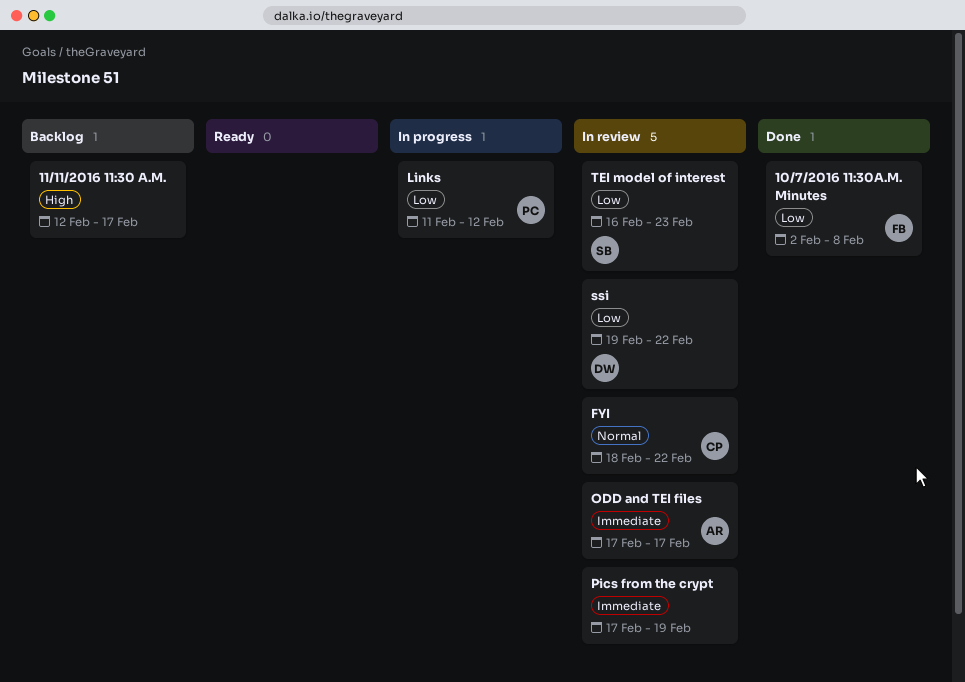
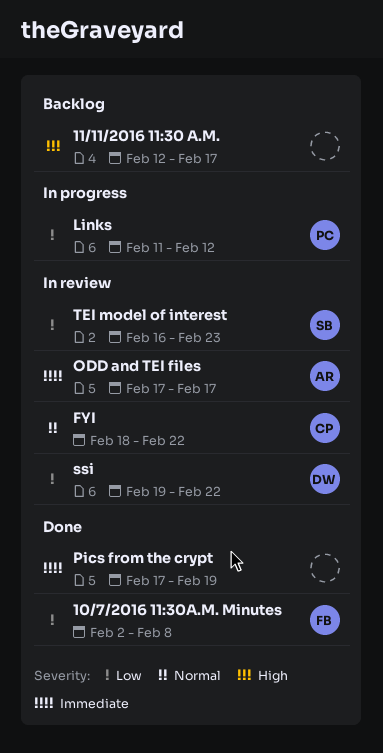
Pics from the crypt, status: In review -> Done

